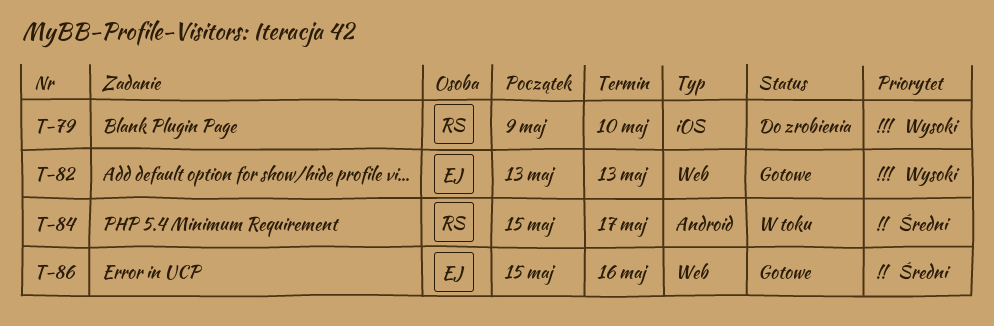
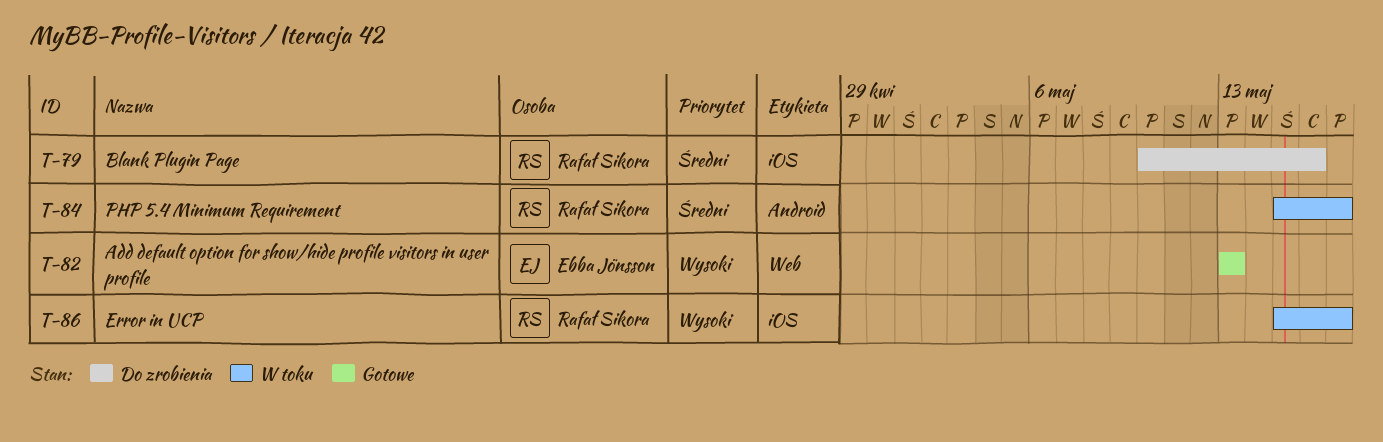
T-79, priority: Wysoki -> Średni
T-79, start: May 9 -> May 10
T-79, due: May 10 -> May 16
T-86, status: Gotowe -> W toku
T-86, owner: Ebba Jönsson -> Rafał Sikora
T-86, priority: Średni -> Wysoki
T-86, label: Web -> iOS
T-86, due: May 16 -> May 17

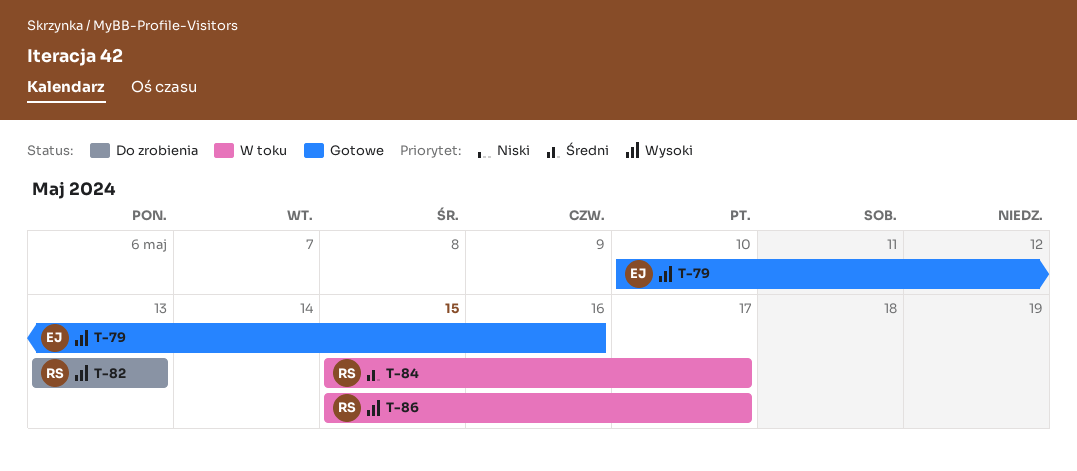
T-79, status: Do zrobienia -> Gotowe
T-79, owner: Rafał Sikora -> Ebba Jönsson
T-79, priority: Średni -> Wysoki
T-82, status: Gotowe -> Do zrobienia
T-82, owner: Ebba Jönsson -> Rafał Sikora

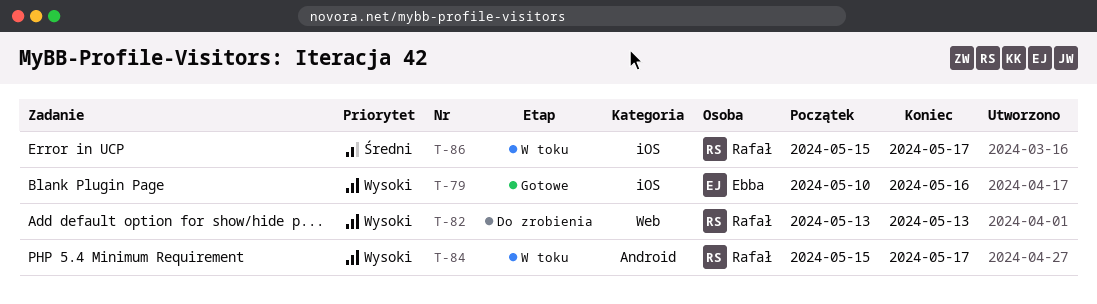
T-84, priority: Średni -> Wysoki
T-86, priority: Wysoki -> Średni

